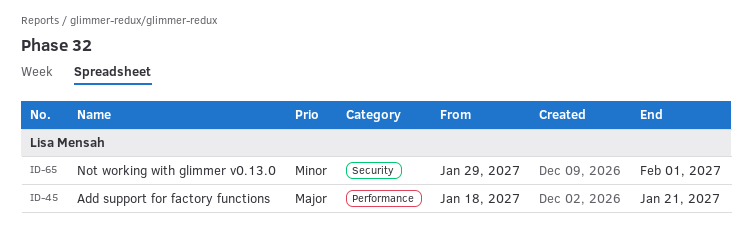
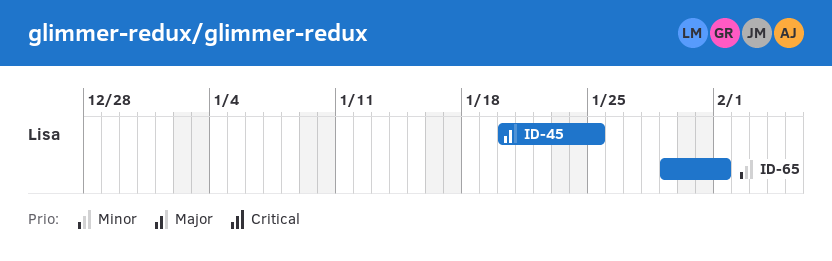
ID-45, start: Jan 18 -> Jan 20
ID-45, due: Jan 21 -> Jan 25

